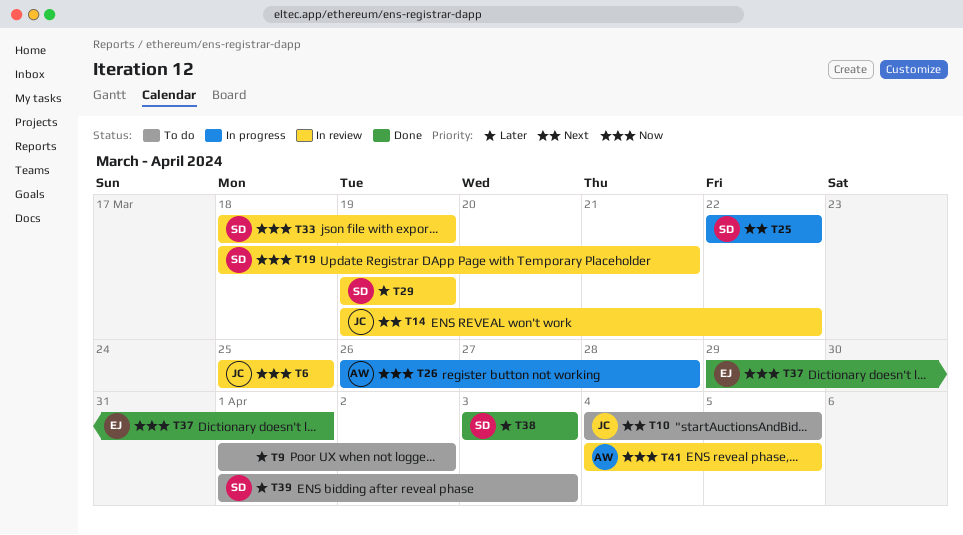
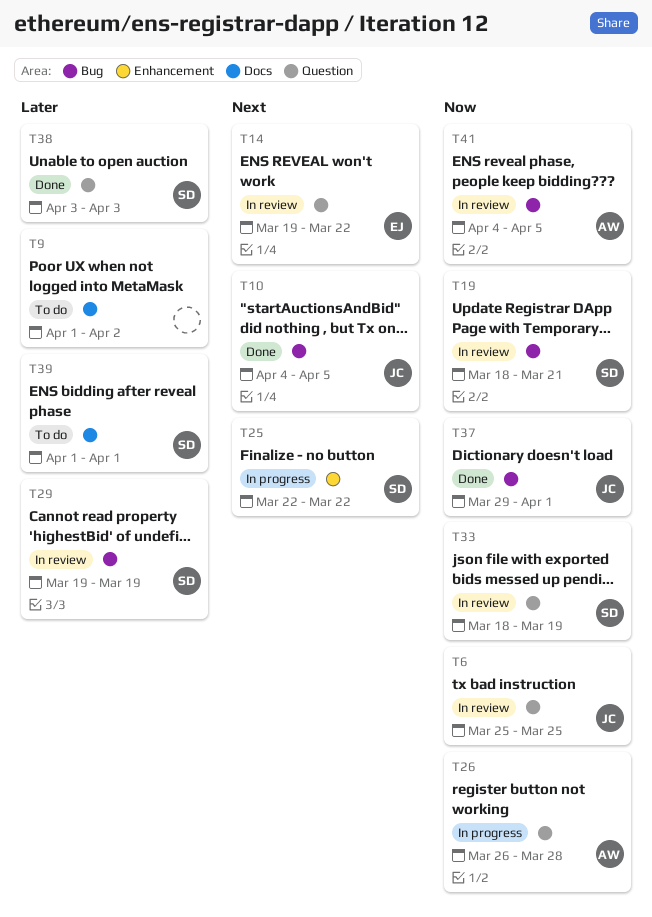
T10, status: To do -> Done
T14, owner: JC -> EJ
T37, owner: EJ -> JC
T39, due: Apr 3 -> Apr 1

